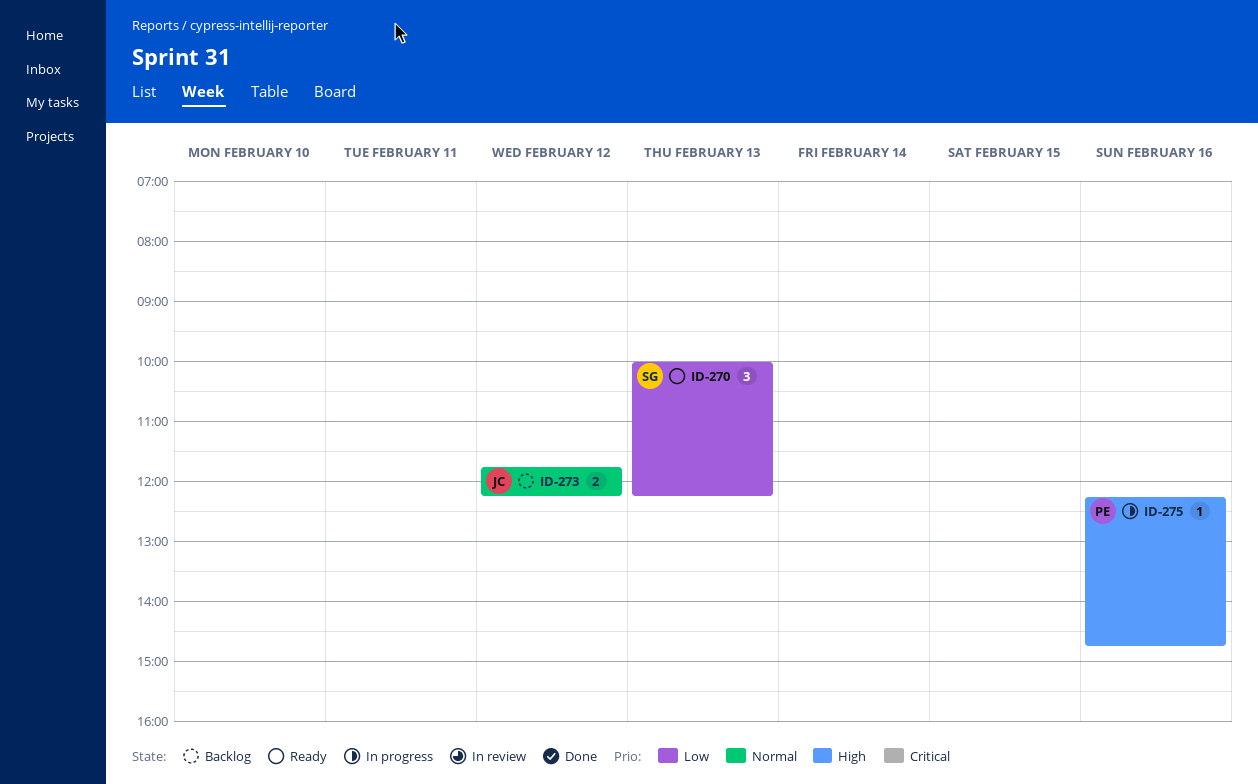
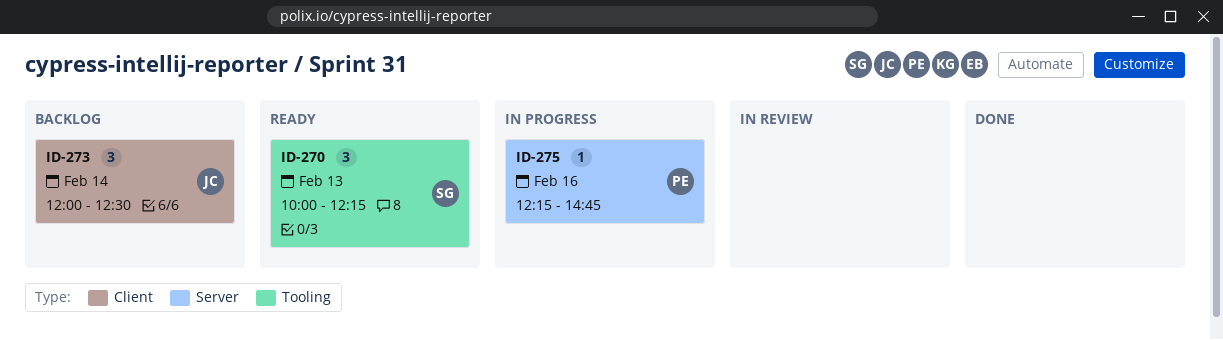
ID-273, estimate: 2 -> 3
ID-273, day: Feb 12 -> Feb 14
ID-273, begins: 11:45 -> 12:00
ID-273, ends: 12:15 -> 12:30

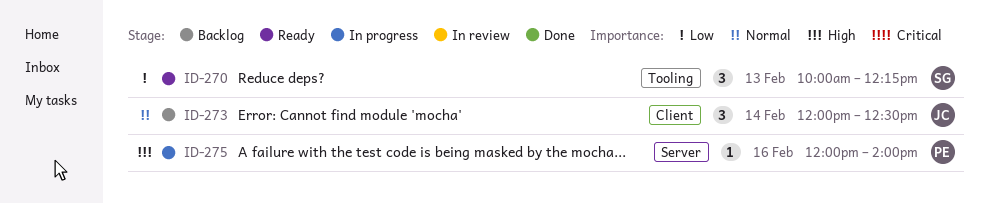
ID-275, begins: 12:15 -> 12:00
ID-275, ends: 14:45 -> 14:00

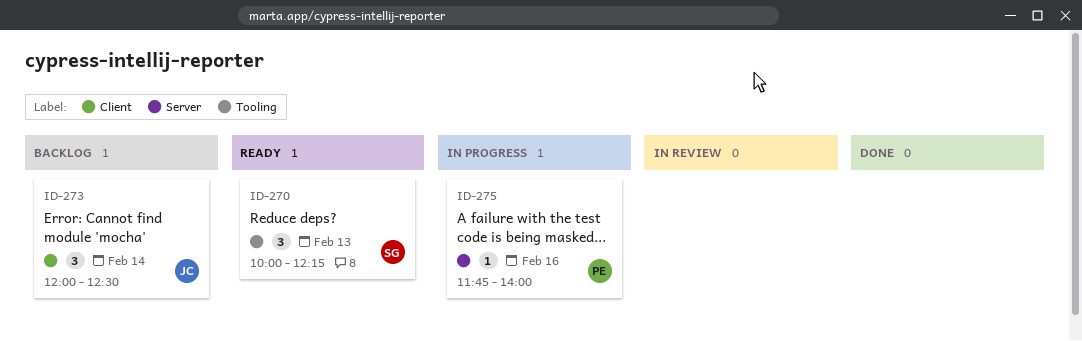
ID-275, begins: 12:00 -> 11:45

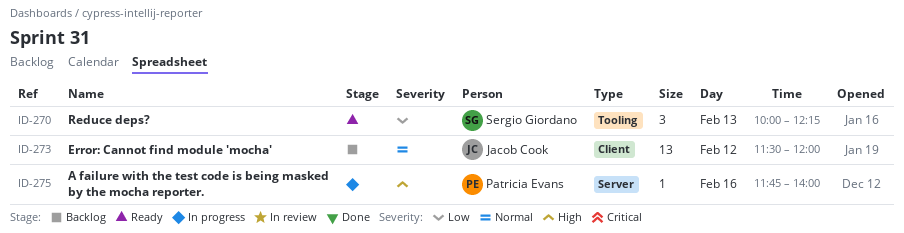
ID-273, estimate: 3 -> 13
ID-273, day: Feb 14 -> Feb 12
ID-273, begins: 12:00 -> 11:30
ID-273, ends: 12:30 -> 12:00

